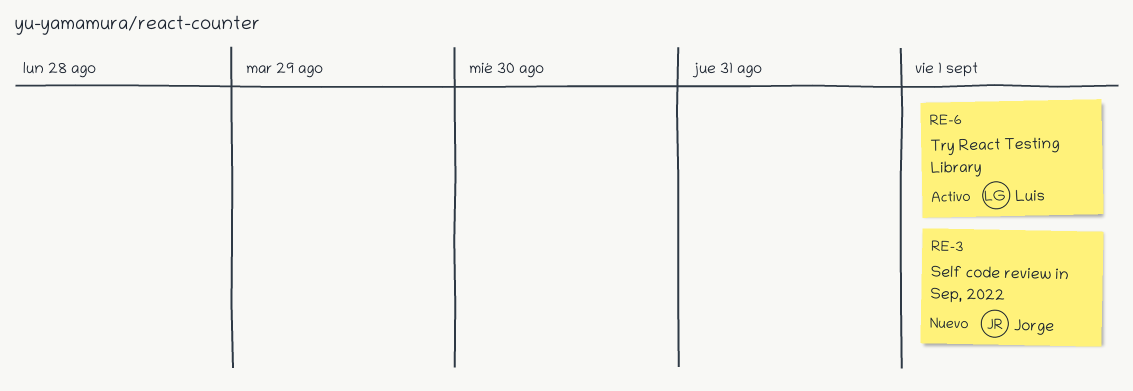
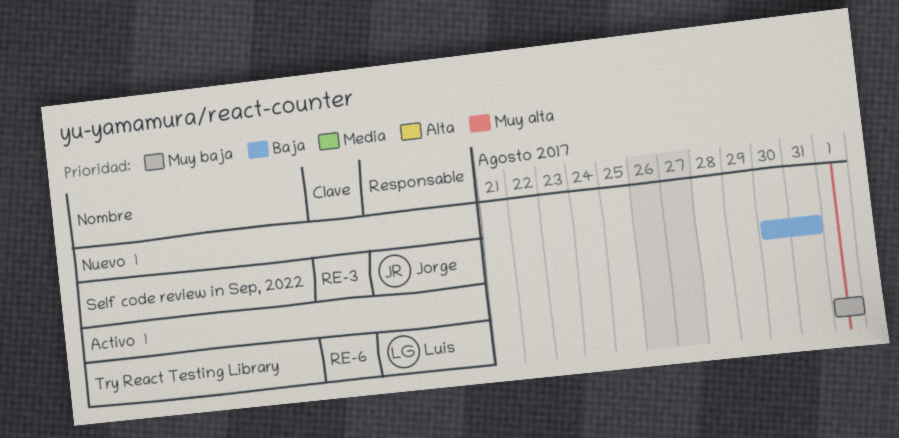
RE-3, due: Sep 1 -> Aug 31

